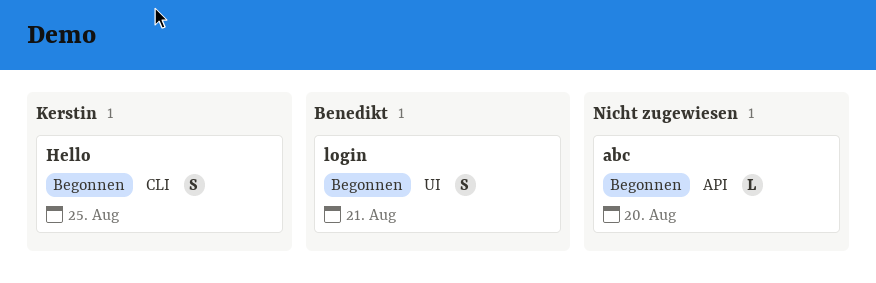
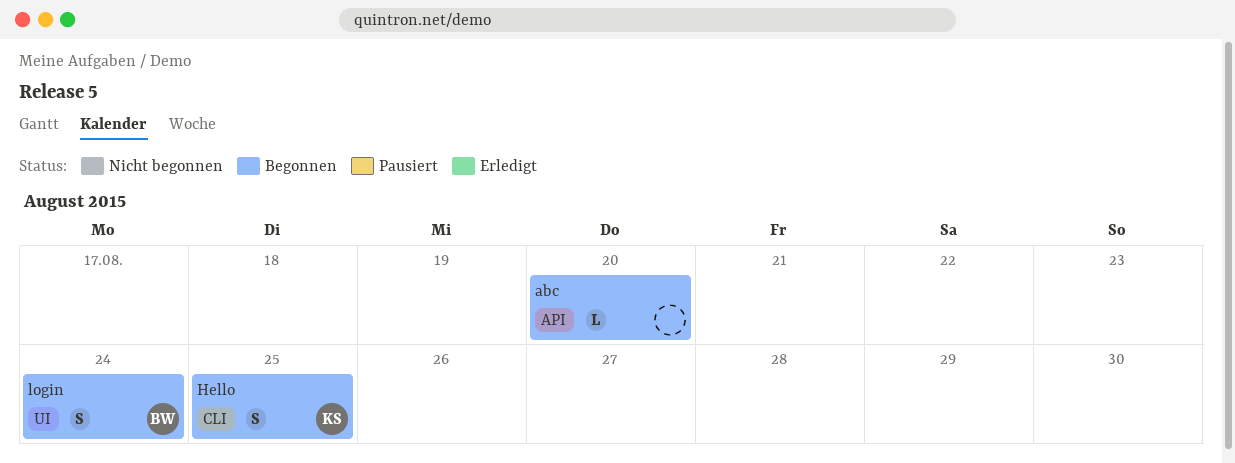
login, due: Aug 21 -> Aug 24

